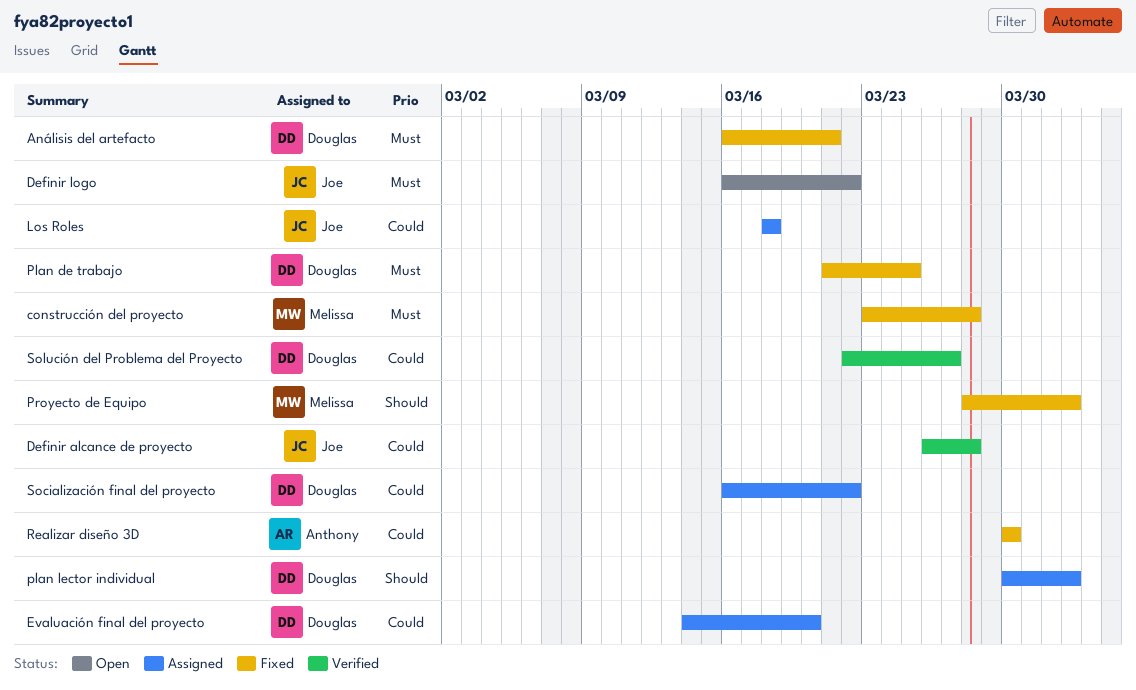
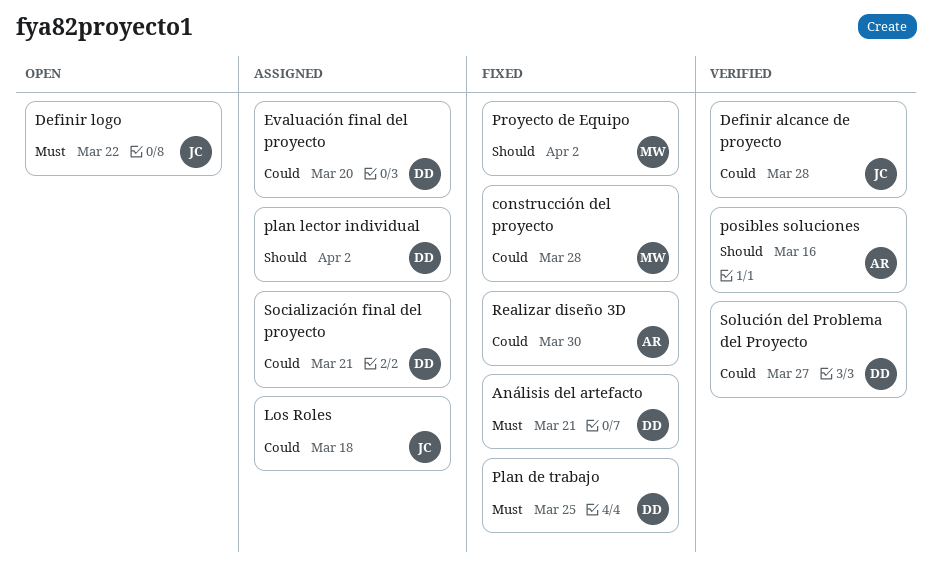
construcción del proyecto, priority: Must -> Could
posibles soluciones: none -> present
Socialización final del proyecto, due: Mar 22 -> Mar 21

